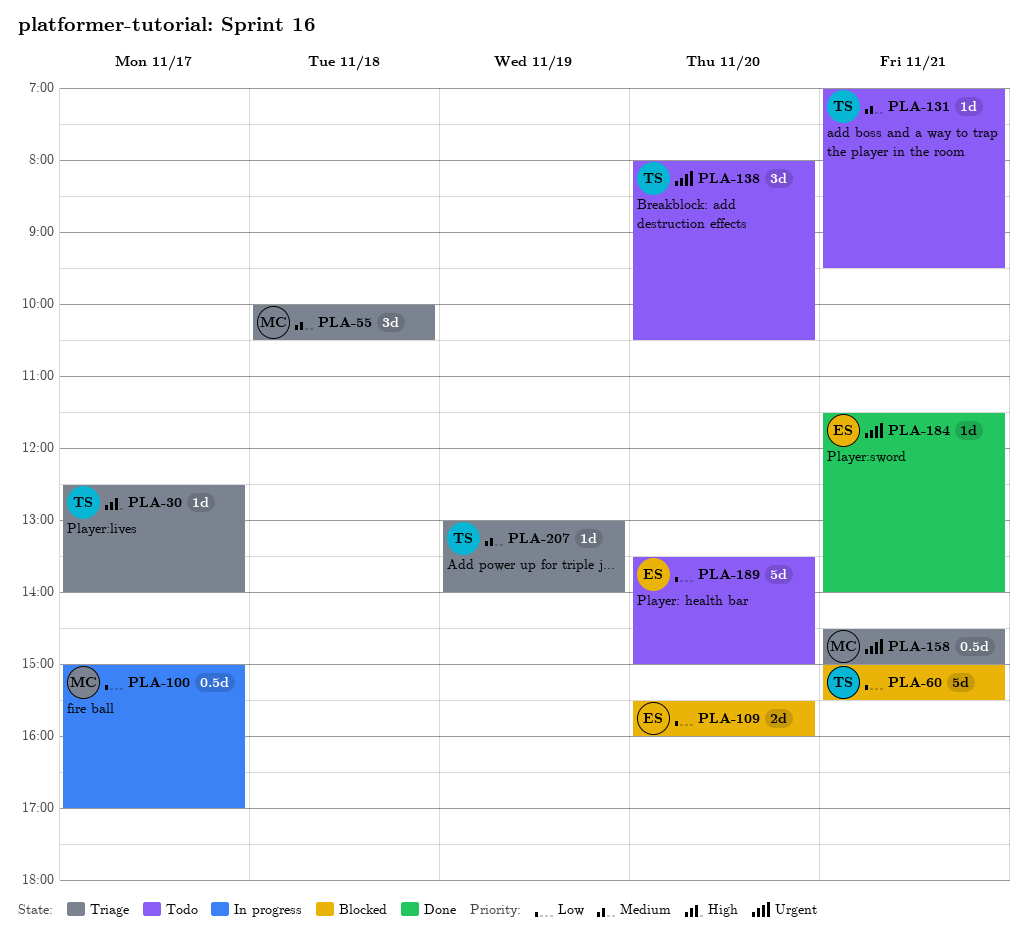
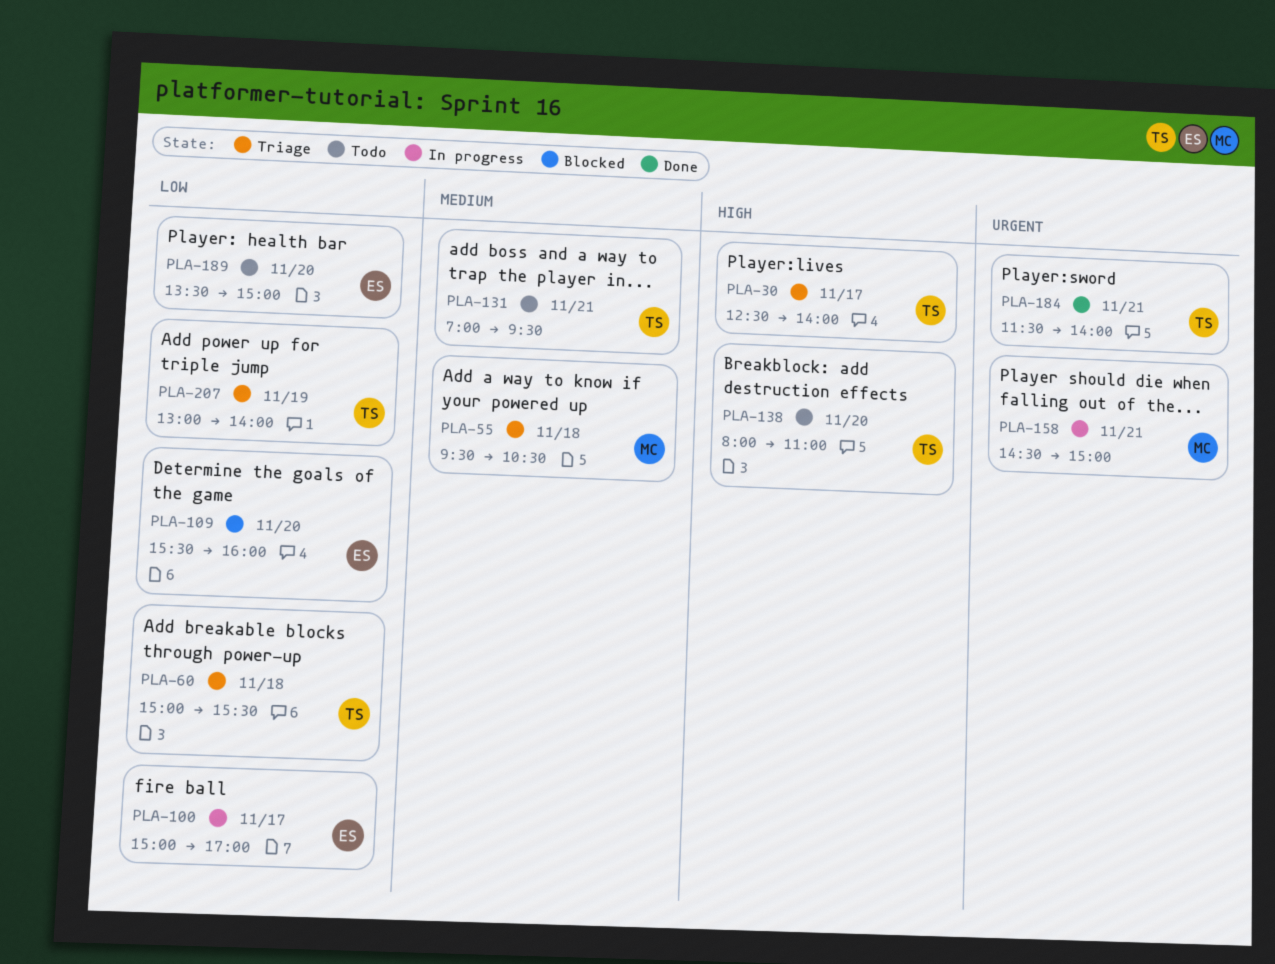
PLA-55, begins: 10:00 -> 09:30
PLA-60, status: Blocked -> Triage
PLA-60, day: Nov 21 -> Nov 18
PLA-100, owner: MC -> ES
PLA-138, priority: Urgent -> High
PLA-138, ends: 10:30 -> 11:00
PLA-158, status: Triage -> In progress
PLA-184, owner: ES -> TS
PLA-207, priority: Medium -> Low

